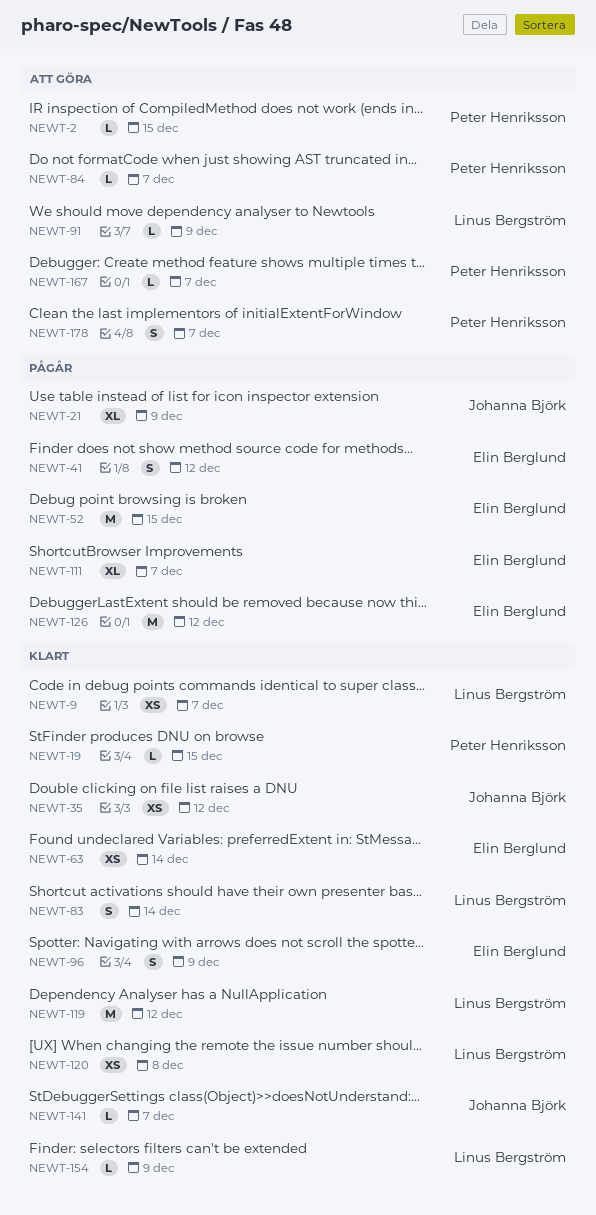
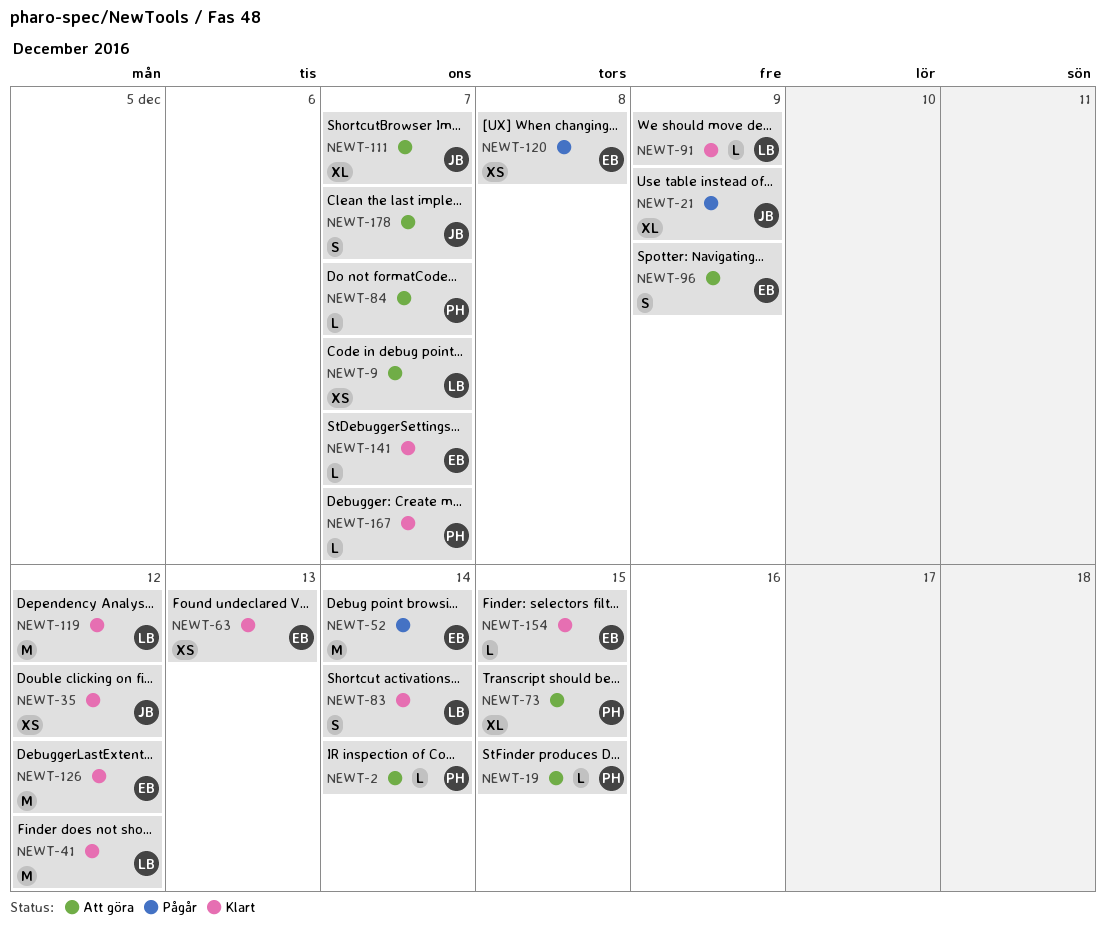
NEWT-2, due: Dec 15 -> Dec 14
NEWT-9, status: Klart -> Att göra
NEWT-19, status: Klart -> Att göra
NEWT-41, status: Pågår -> Klart
NEWT-41, owner: Elin Berglund -> Linus Bergström
NEWT-41, estimate: S -> M
NEWT-52, due: Dec 15 -> Dec 14
NEWT-63, due: Dec 14 -> Dec 13
NEWT-73: none -> present
NEWT-91, status: Att göra -> Klart
NEWT-96, status: Klart -> Att göra
NEWT-111, status: Pågår -> Att göra
NEWT-111, owner: Elin Berglund -> Johanna Björk
NEWT-120, status: Klart -> Pågår
NEWT-120, owner: Linus Bergström -> Elin Berglund
NEWT-126, status: Pågår -> Klart
NEWT-141, owner: Johanna Björk -> Elin Berglund
NEWT-154, owner: Linus Bergström -> Elin Berglund
NEWT-154, due: Dec 9 -> Dec 15
NEWT-167, status: Att göra -> Klart
NEWT-178, owner: Peter Henriksson -> Johanna Björk

